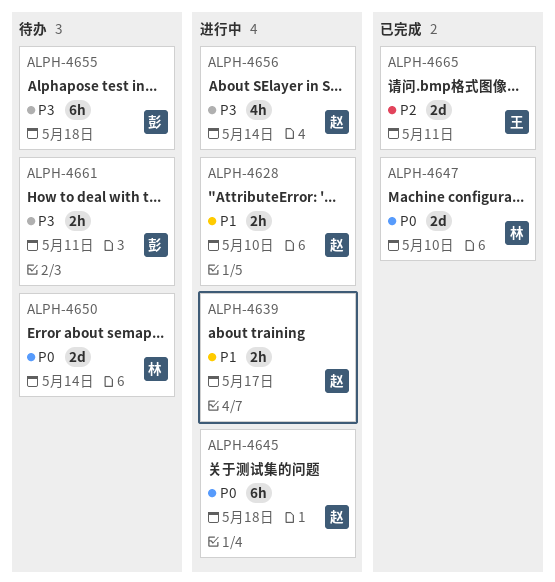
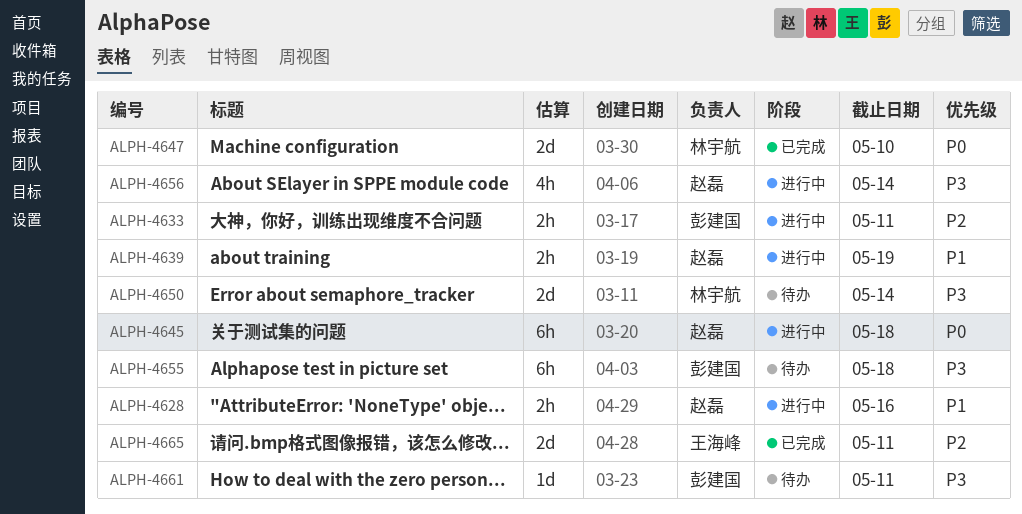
ALPH-4628, due: May 10 -> May 16
ALPH-4633: none -> present
ALPH-4639, due: May 17 -> May 19
ALPH-4650, priority: P0 -> P3
ALPH-4661, estimate: 2h -> 1d

